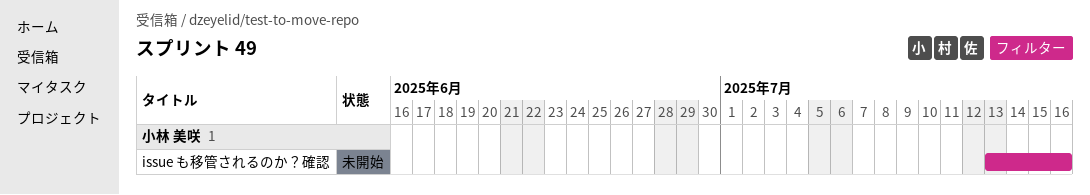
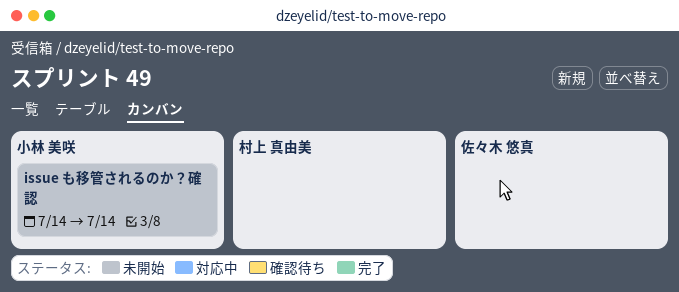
issue も移管されるのか？確認, start: Jul 13 -> Jul 14
issue も移管されるのか？確認, due: Jul 16 -> Jul 14

